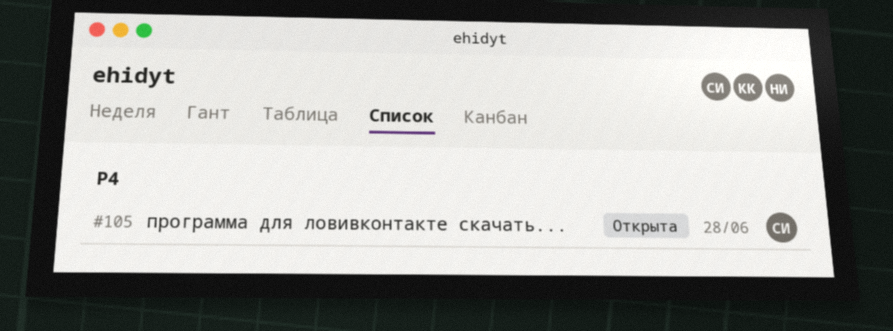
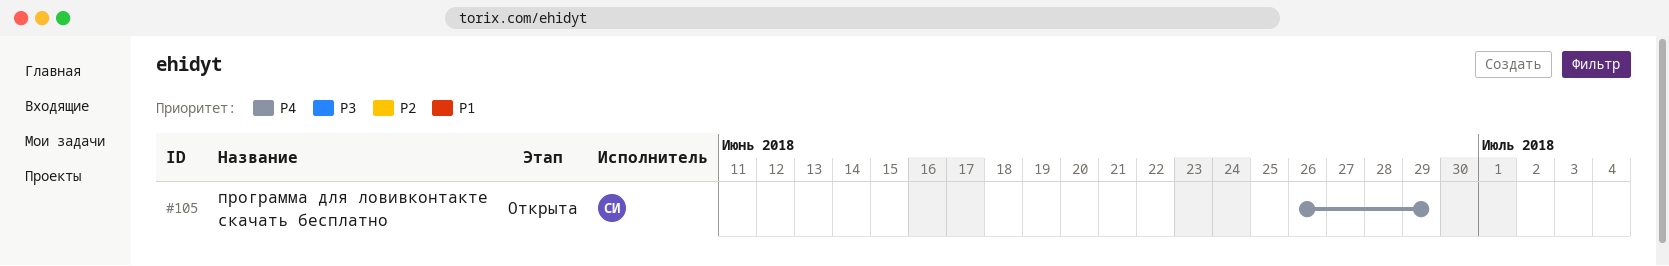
#105, due: Jun 28 -> Jun 29

